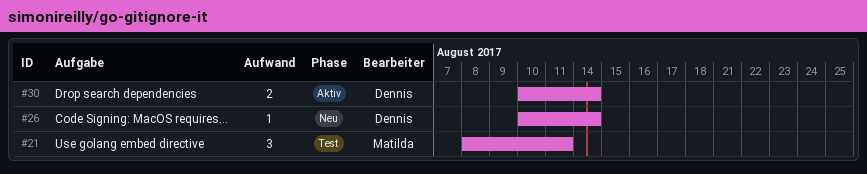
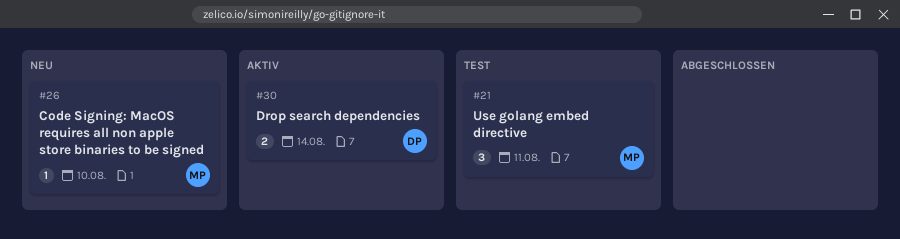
#26, owner: Dennis -> Matilda
#26, due: Aug 14 -> Aug 10

